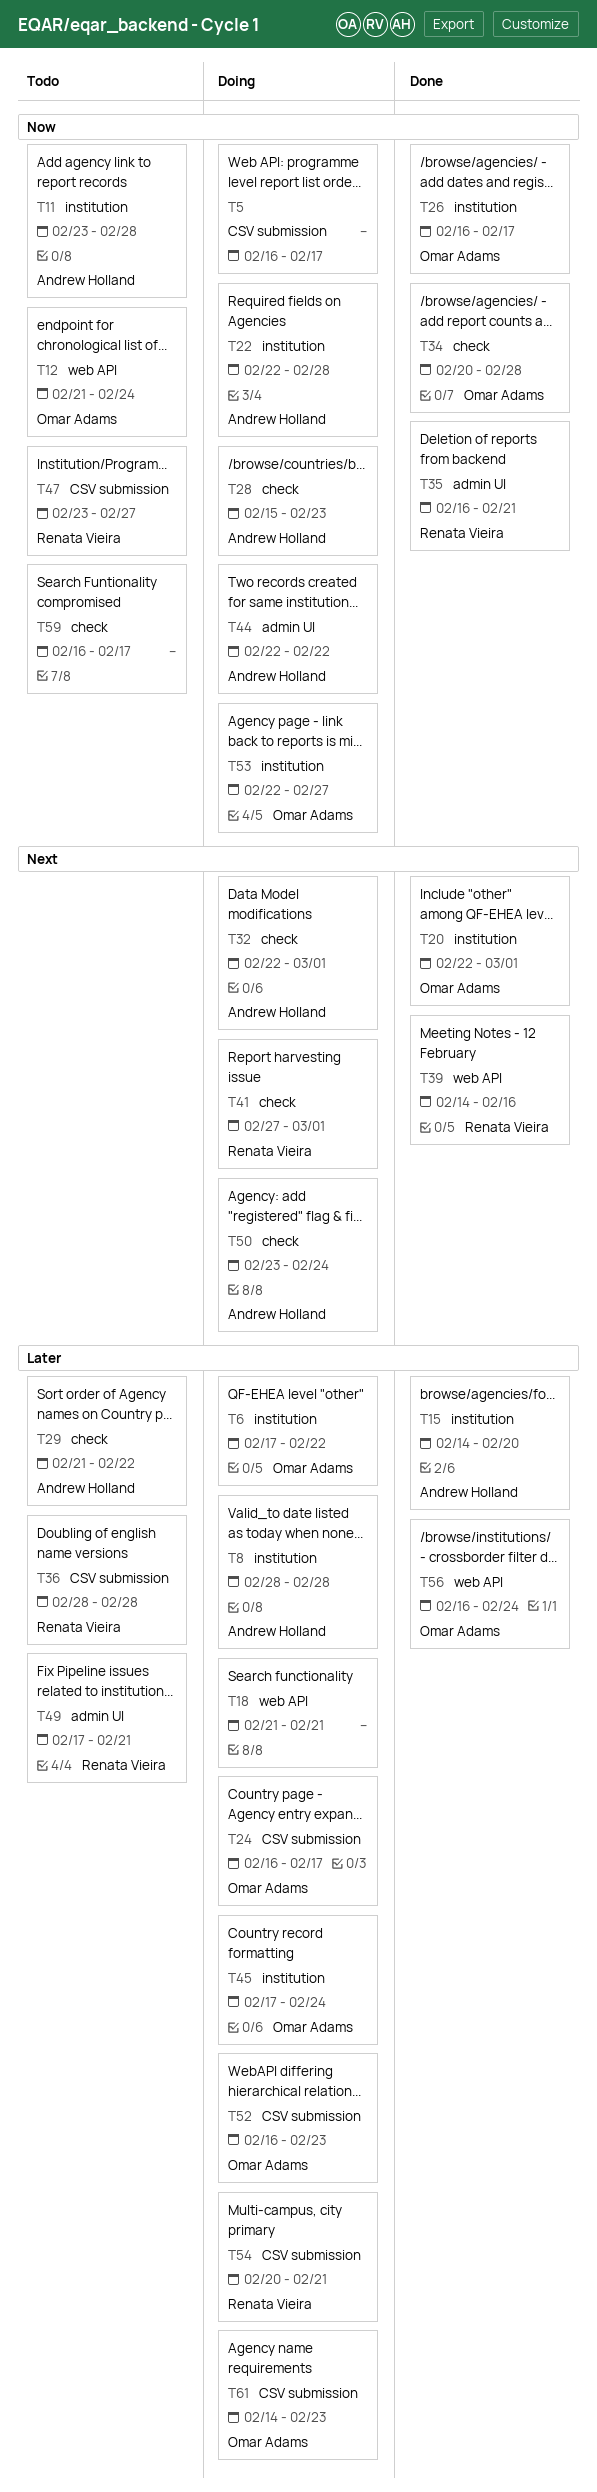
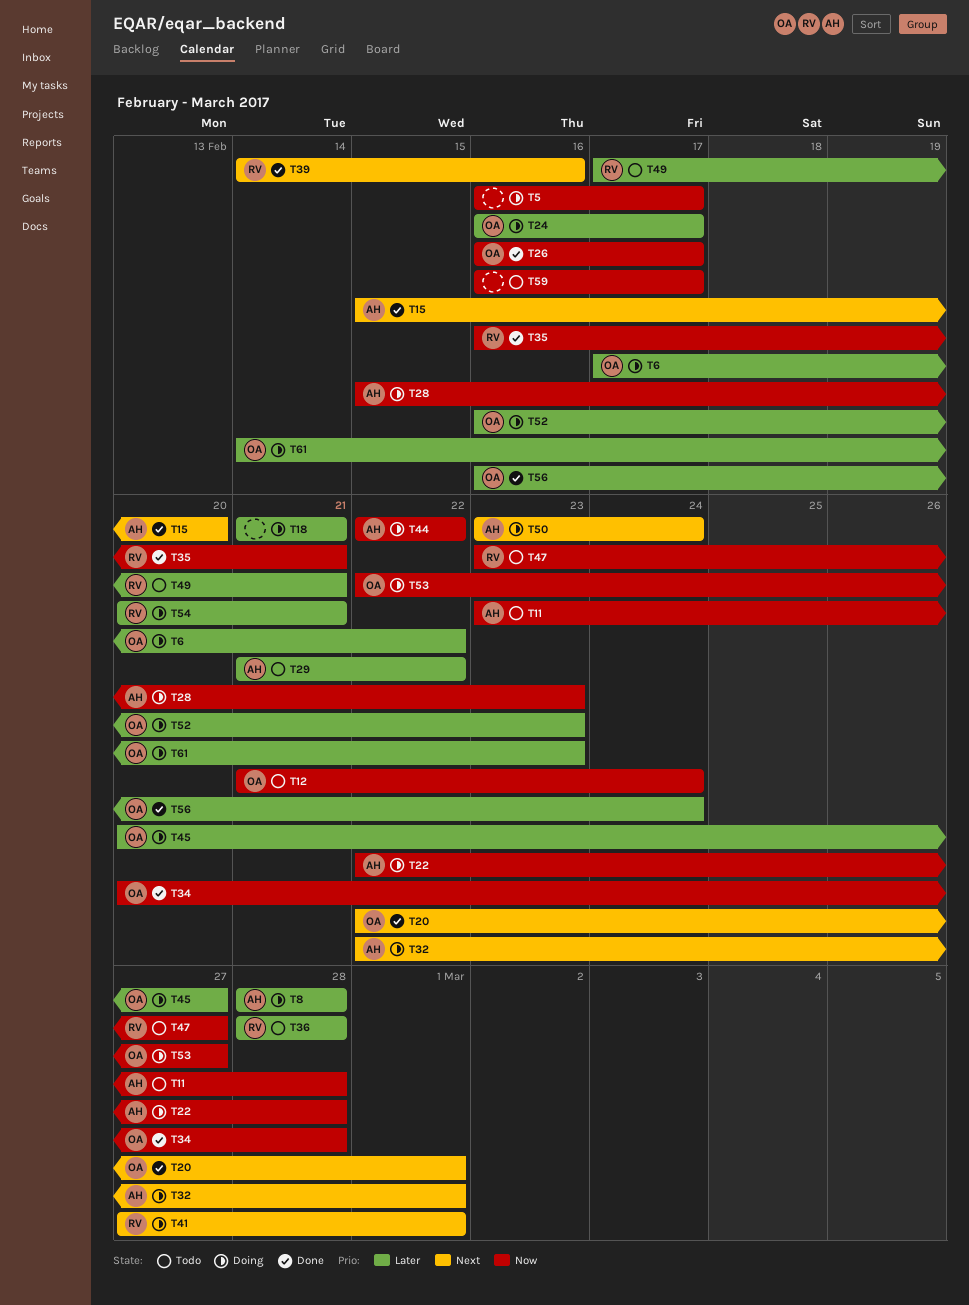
T15, priority: Later -> Next
T15, start: Feb 14 -> Feb 15
T45, start: Feb 17 -> Feb 20
T45, due: Feb 24 -> Feb 27

